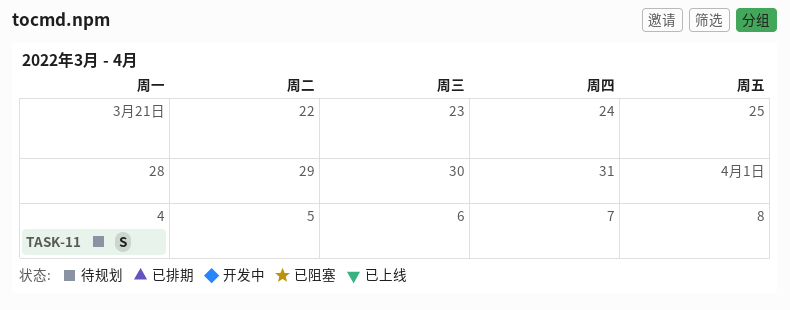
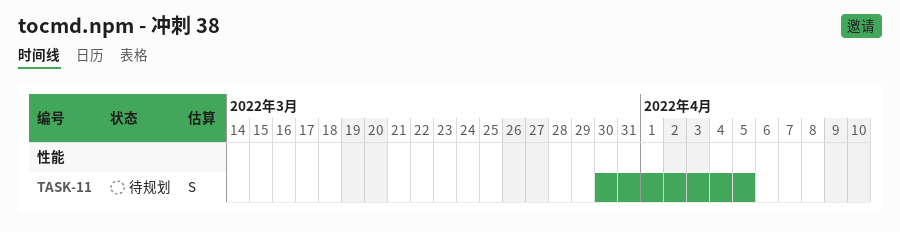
TASK-11, due: Apr 4 -> Apr 5

